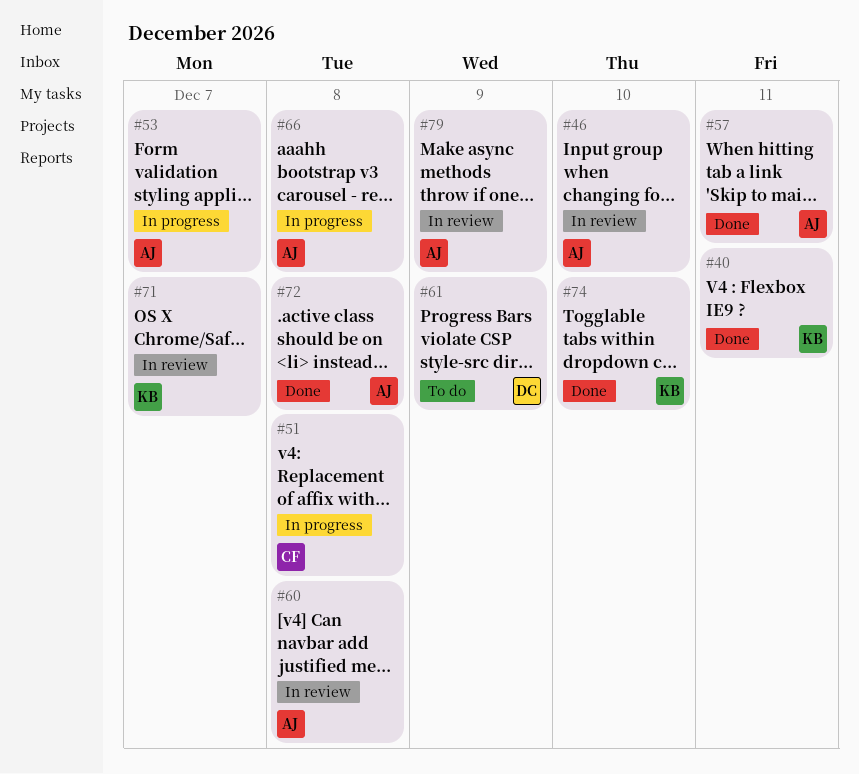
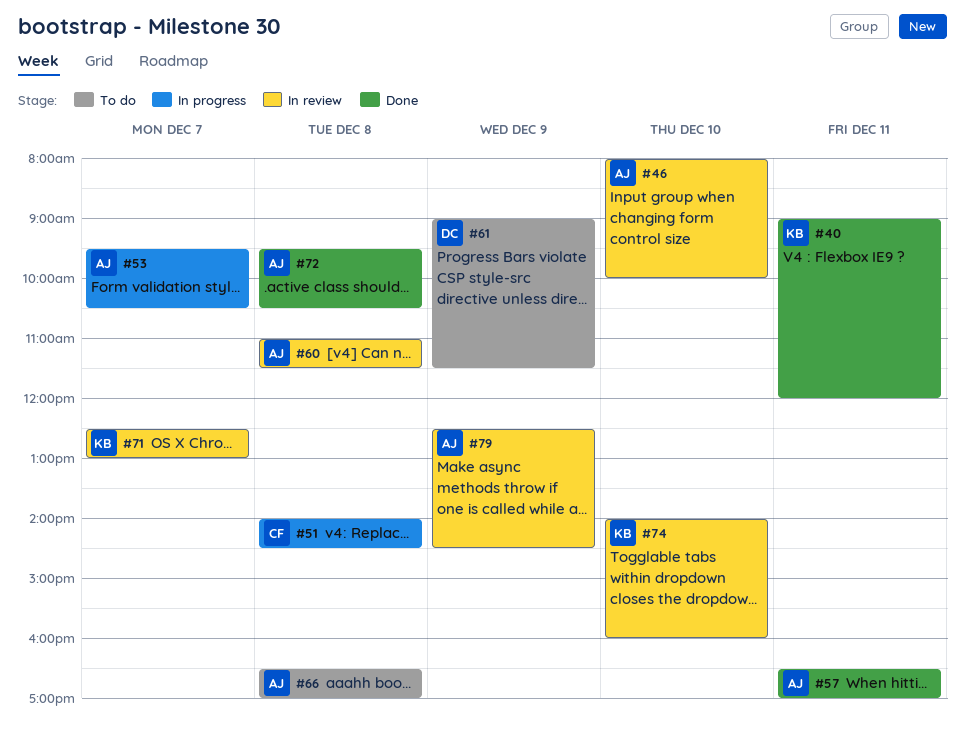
#66, status: In progress -> To do
#74, status: Done -> In review

